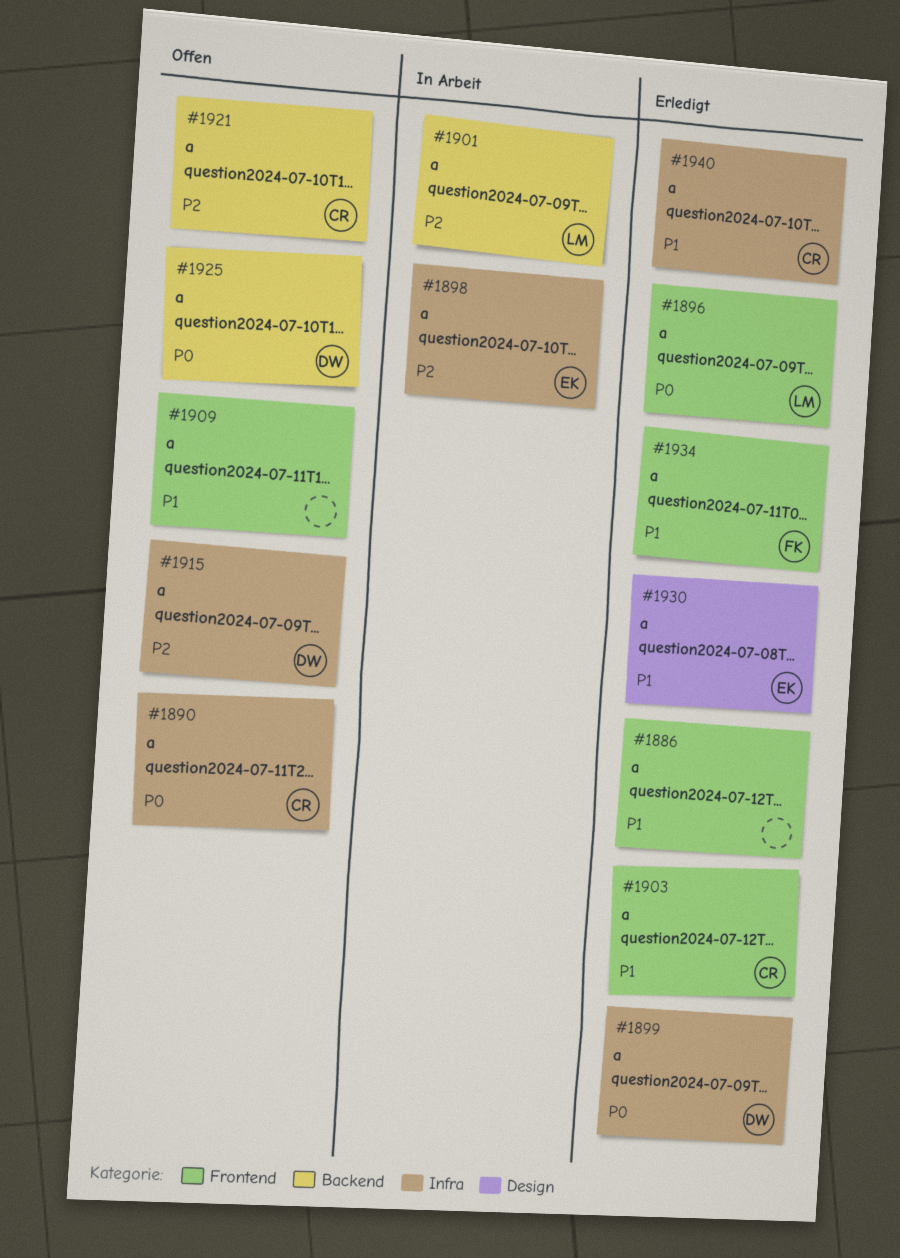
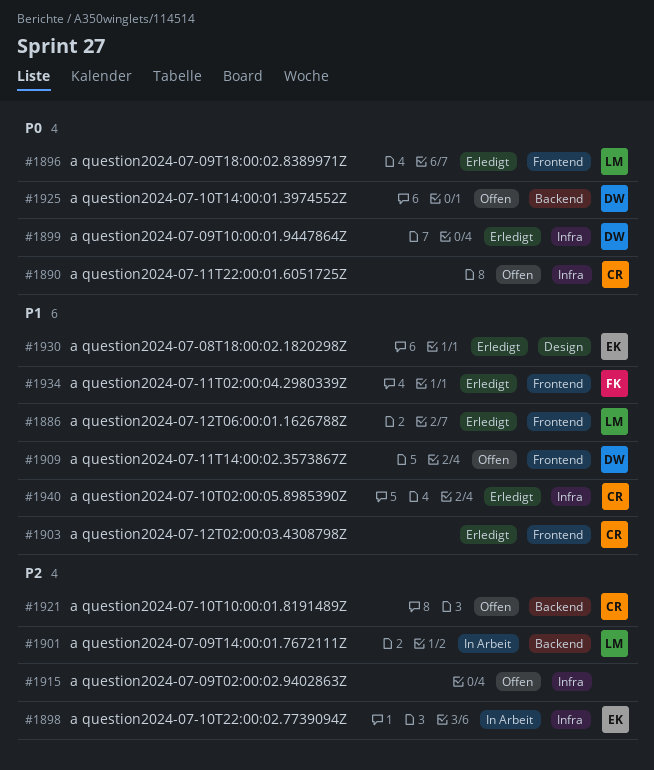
#1886, owner: none -> LM
#1909, owner: none -> DW
#1915, owner: DW -> none

